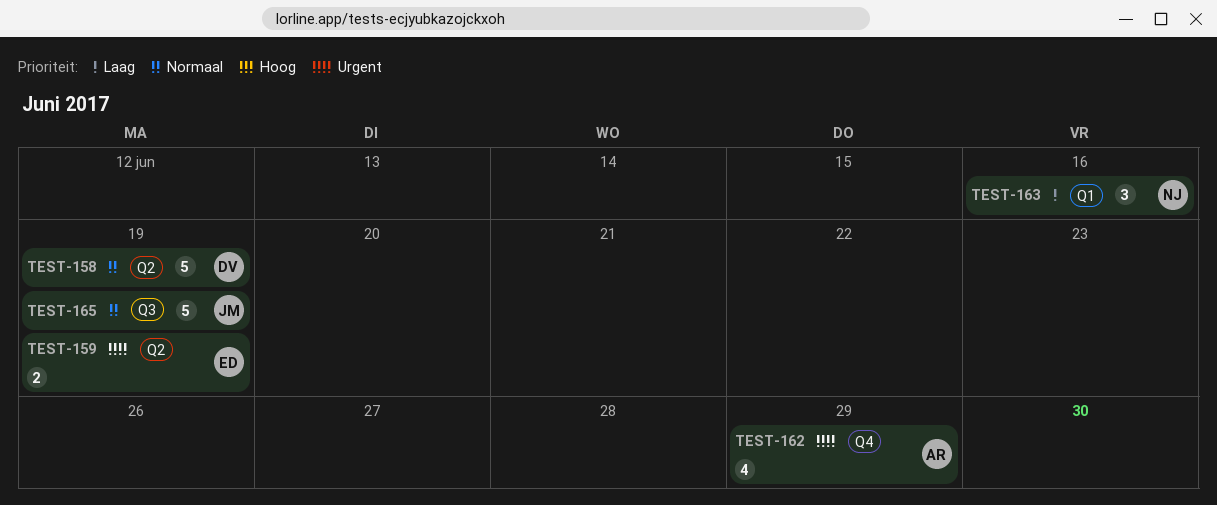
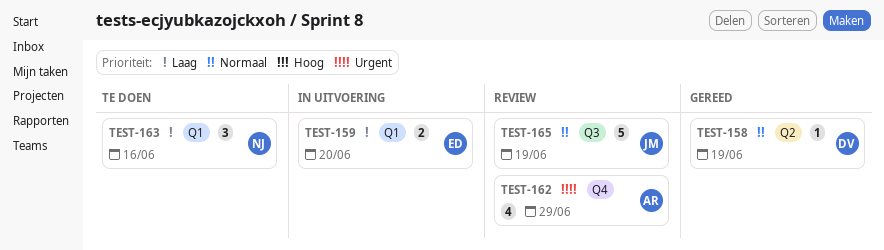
TEST-158, estimate: 5 -> 1
TEST-159, priority: Urgent -> Laag
TEST-159, label: Q2 -> Q1
TEST-159, due: Jun 19 -> Jun 20

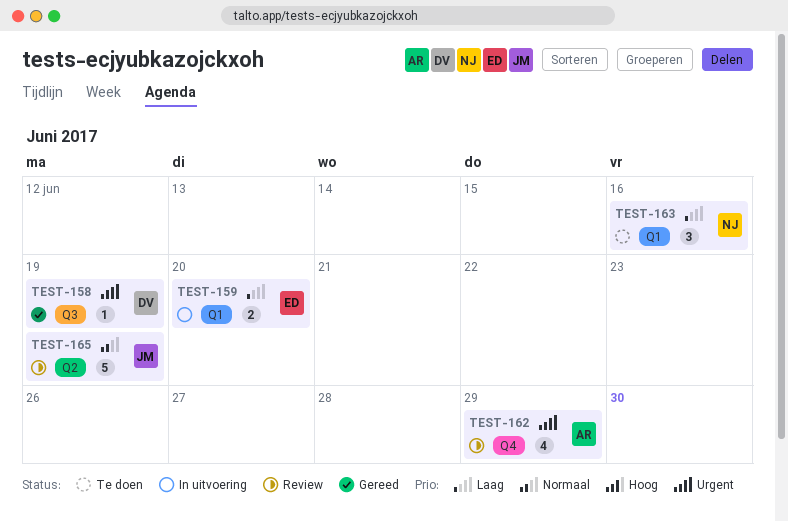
TEST-158, priority: Normaal -> Urgent
TEST-158, label: Q2 -> Q3
TEST-165, label: Q3 -> Q2

